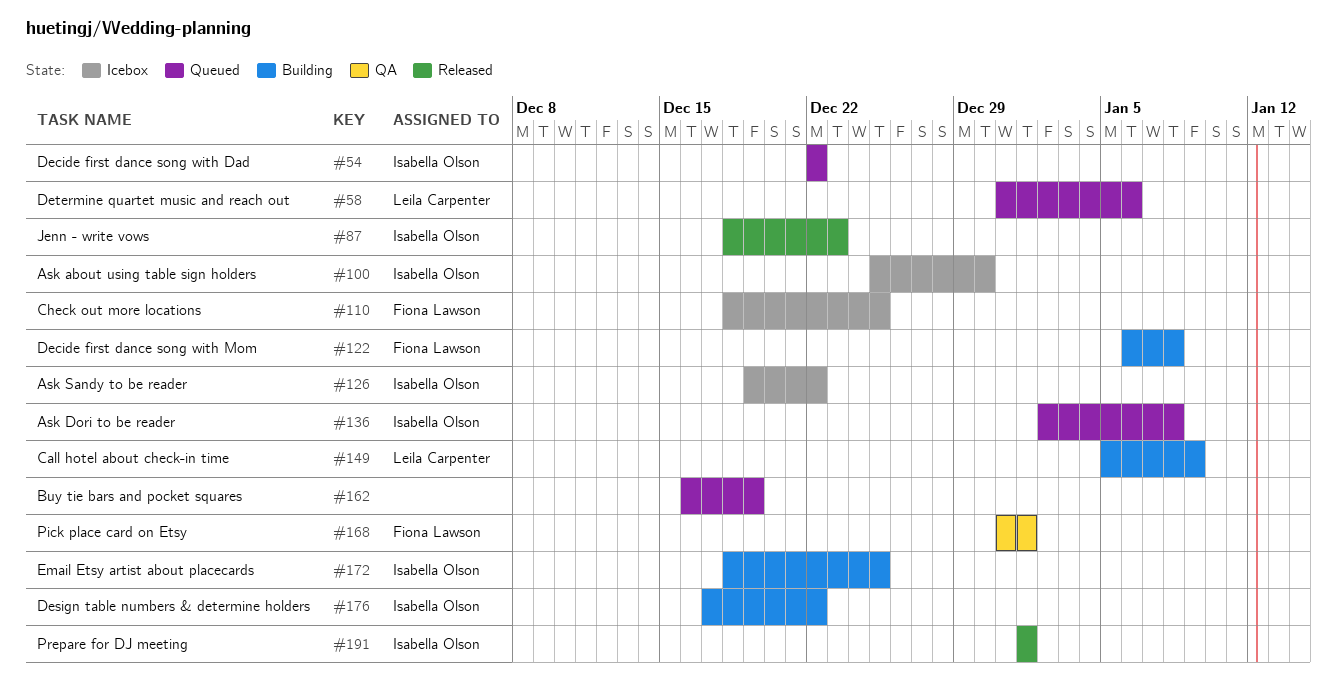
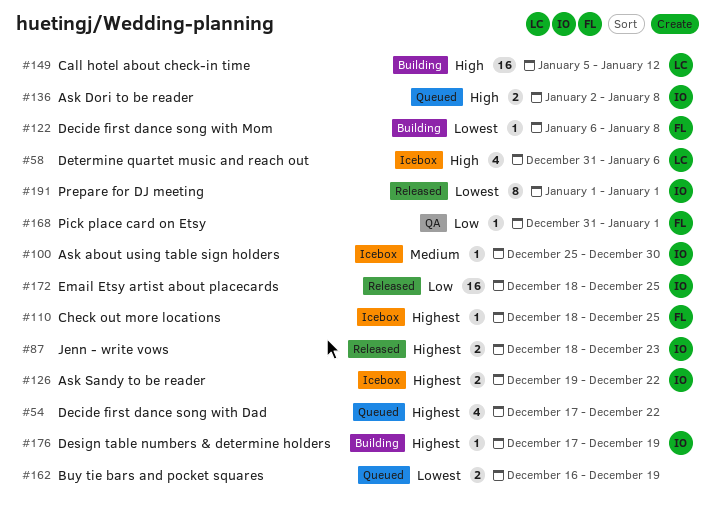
#54, owner: Isabella Olson -> none
#54, start: Dec 22 -> Dec 17
#58, status: Queued -> Icebox
#149, due: Jan 9 -> Jan 12
#172, status: Building -> Released
#176, due: Dec 22 -> Dec 19

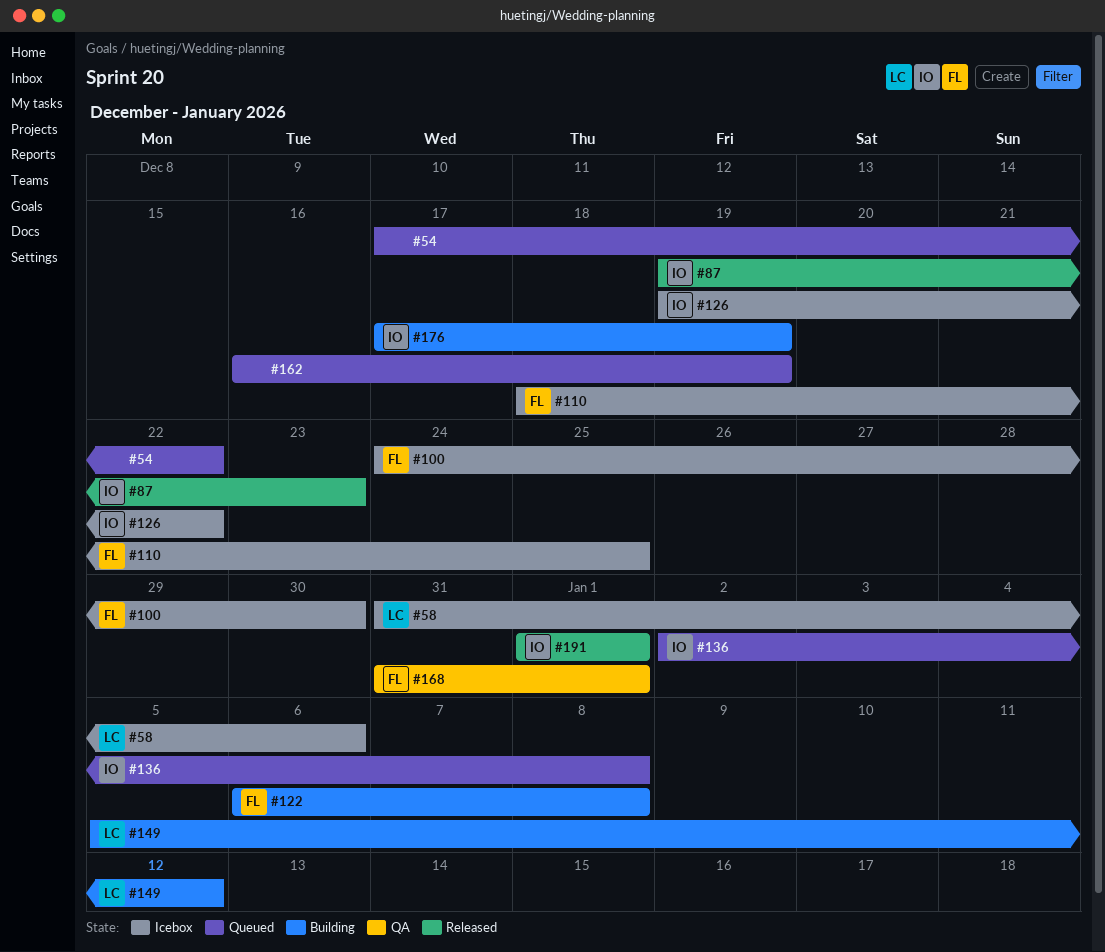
#87, start: Dec 18 -> Dec 19
#100, owner: IO -> FL
#100, start: Dec 25 -> Dec 24
#172: present -> none

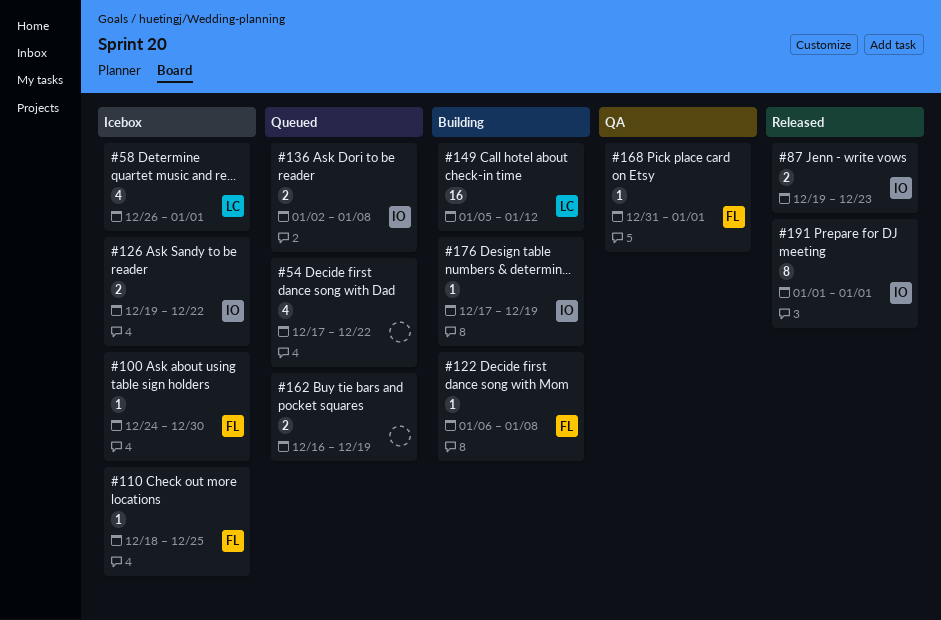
#58, start: Dec 31 -> Dec 26
#58, due: Jan 6 -> Jan 1

